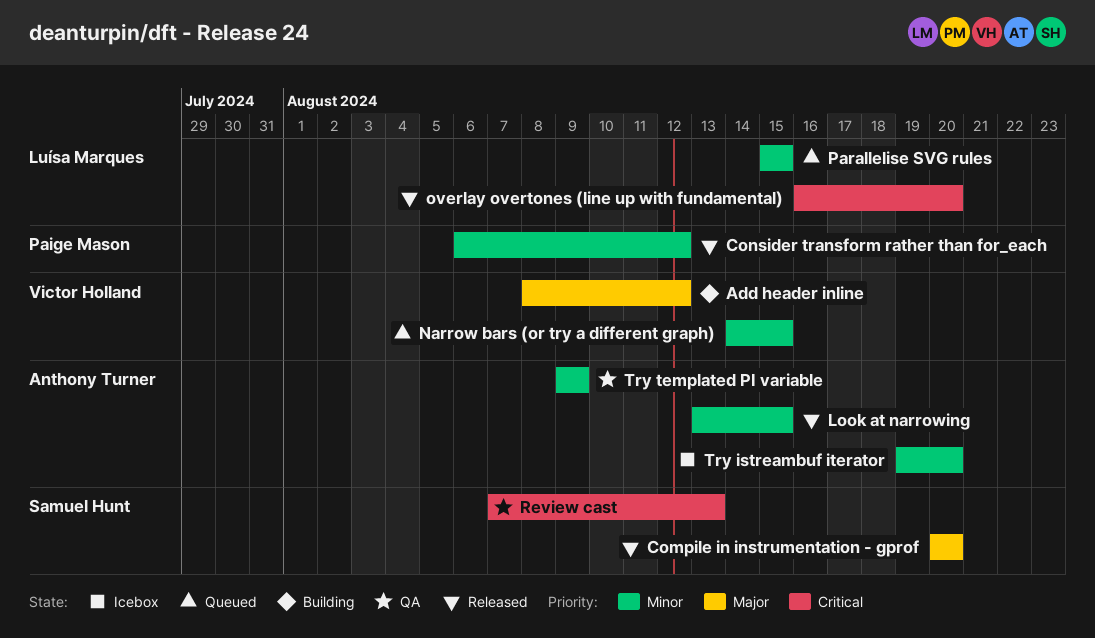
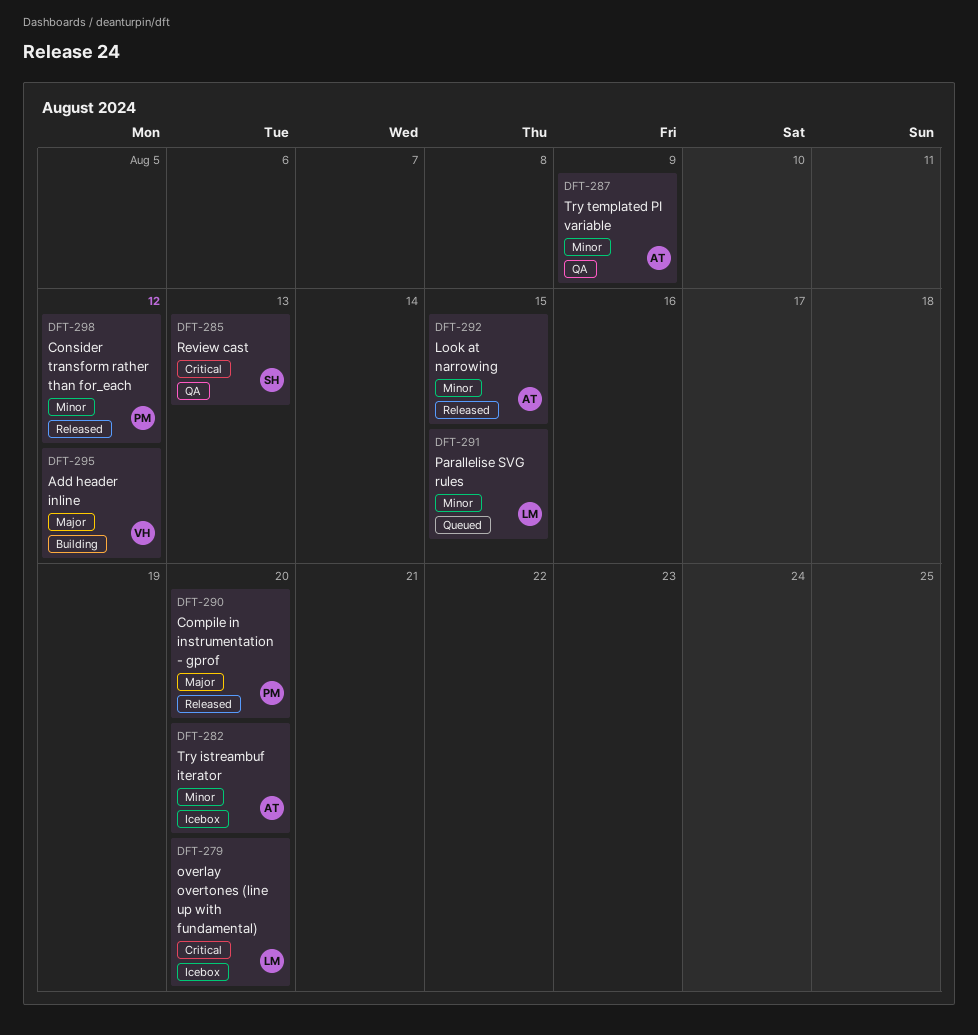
Compile in instrumentation - gprof, owner: Samuel Hunt -> Paige Mason
Narrow bars (or try a different graph): present -> none
overlay overtones (line up with fundamental), status: Released -> Icebox

